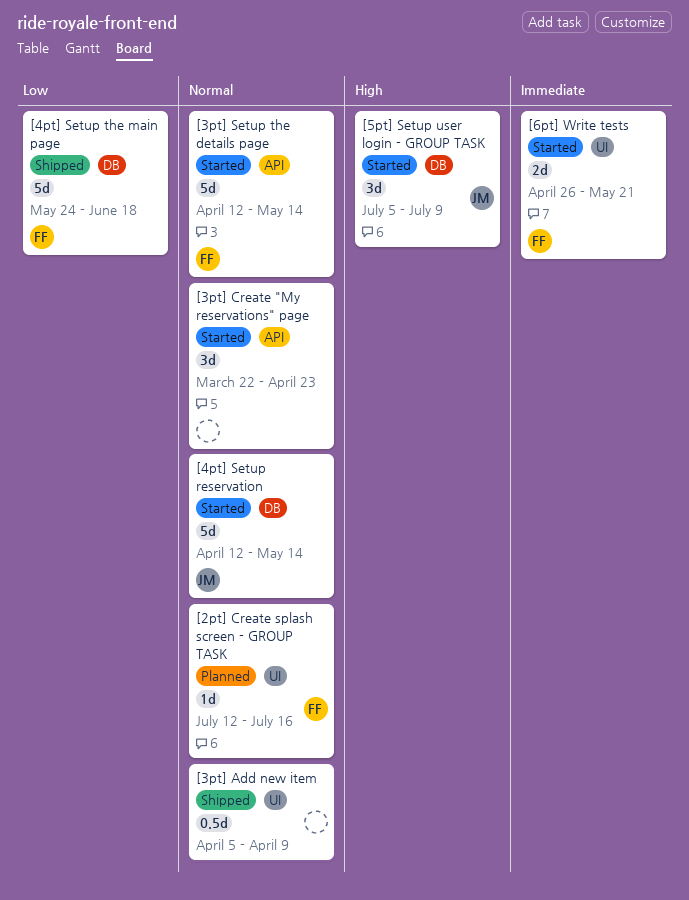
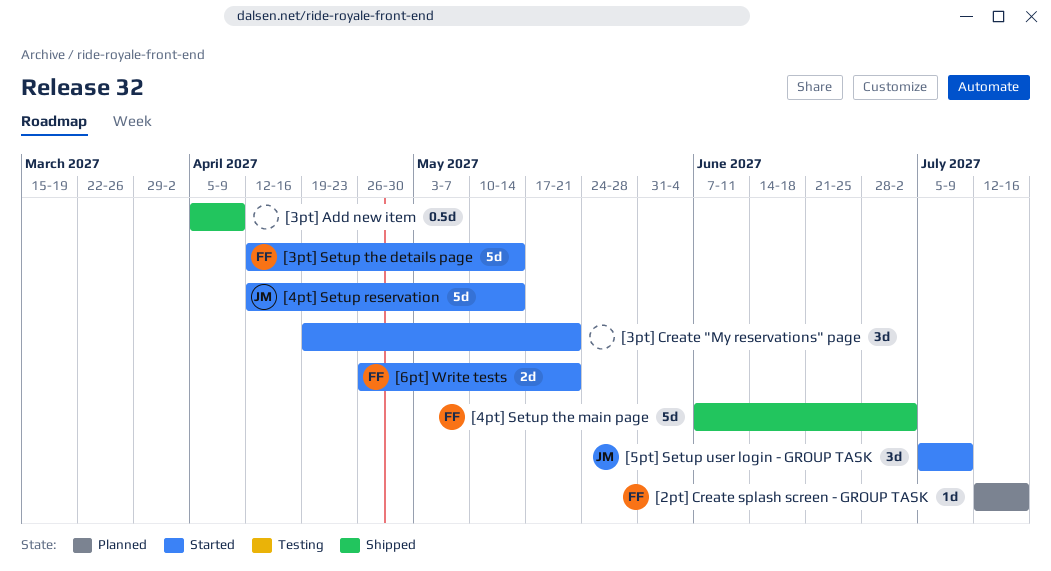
[3pt] Create "My reservations" page, start: Mar 22 -> Apr 19
[3pt] Create "My reservations" page, due: Apr 23 -> May 21
[4pt] Setup the main page, start: May 24 -> Jun 7
[4pt] Setup the main page, due: Jun 18 -> Jul 2

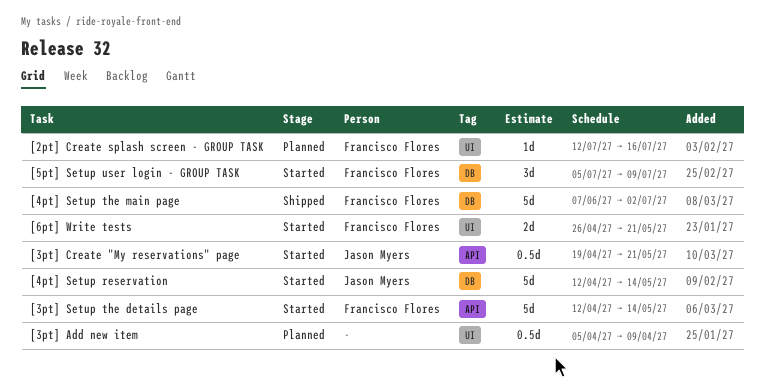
[3pt] Add new item, status: Shipped -> Planned
[3pt] Create "My reservations" page, owner: none -> Jason Myers
[3pt] Create "My reservations" page, estimate: 3d -> 0.5d
[5pt] Setup user login - GROUP TASK, owner: Jason Myers -> Francisco Flores

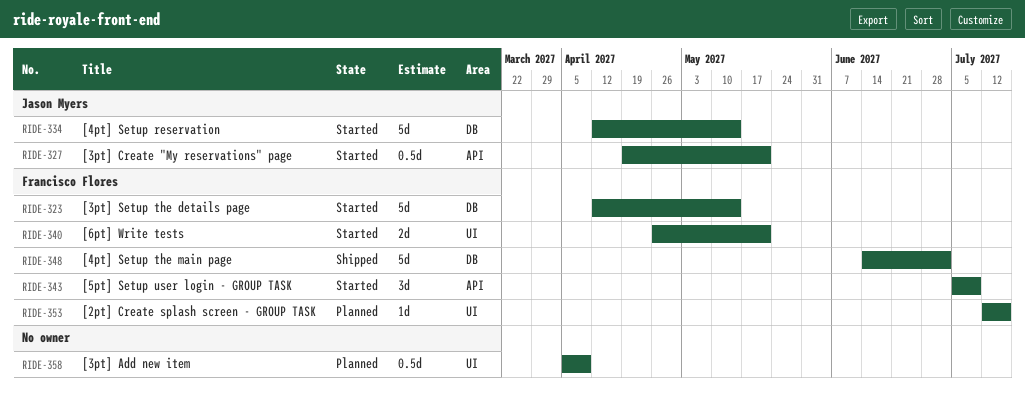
[3pt] Setup the details page, label: API -> DB
[4pt] Setup the main page, start: Jun 7 -> Jun 14
[5pt] Setup user login - GROUP TASK, label: DB -> API

